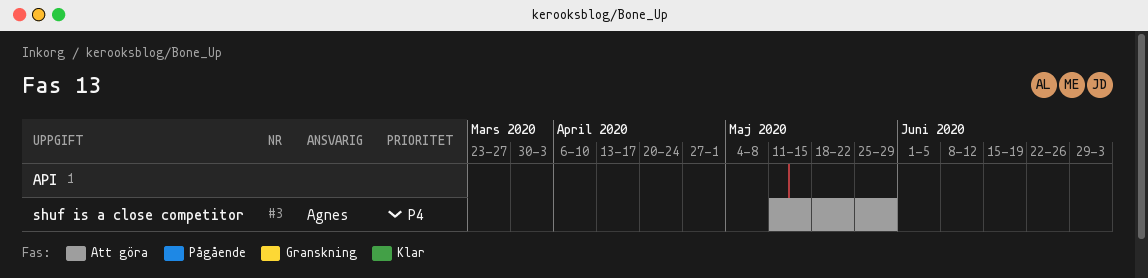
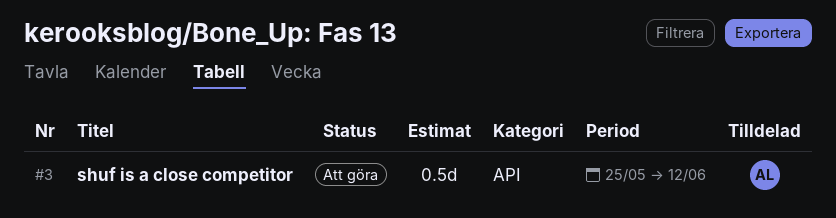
#3, start: May 11 -> May 25
#3, due: May 29 -> Jun 12

